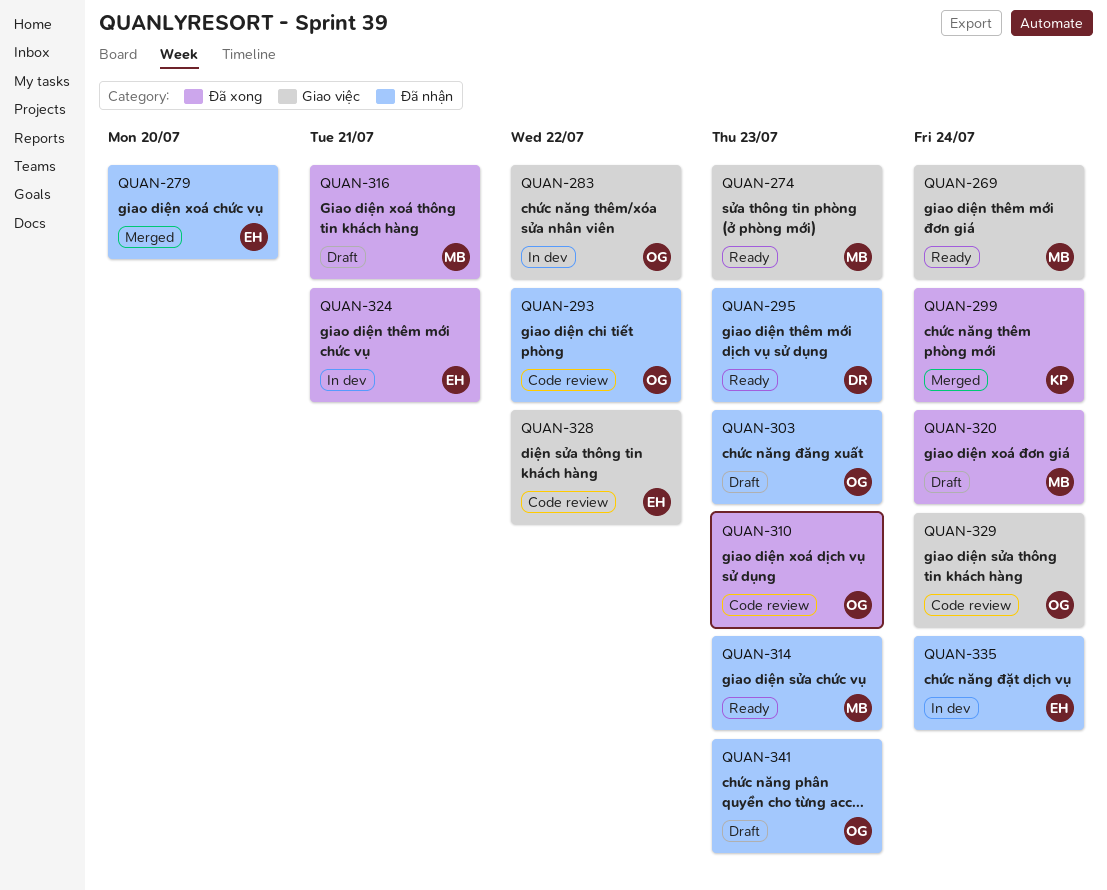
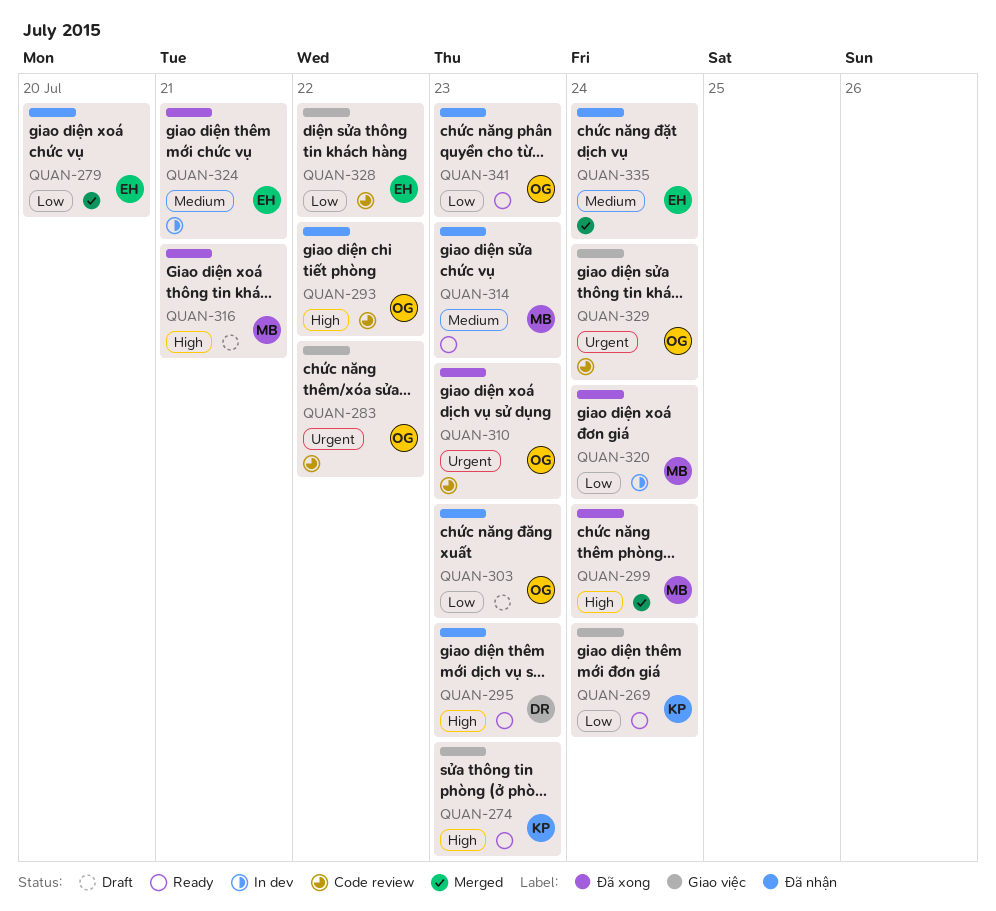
QUAN-269, owner: MB -> KP
QUAN-274, owner: MB -> KP
QUAN-283, status: In dev -> Code review
QUAN-299, owner: KP -> MB
QUAN-320, status: Draft -> In dev
QUAN-335, status: In dev -> Merged
QUAN-341, status: Draft -> Ready

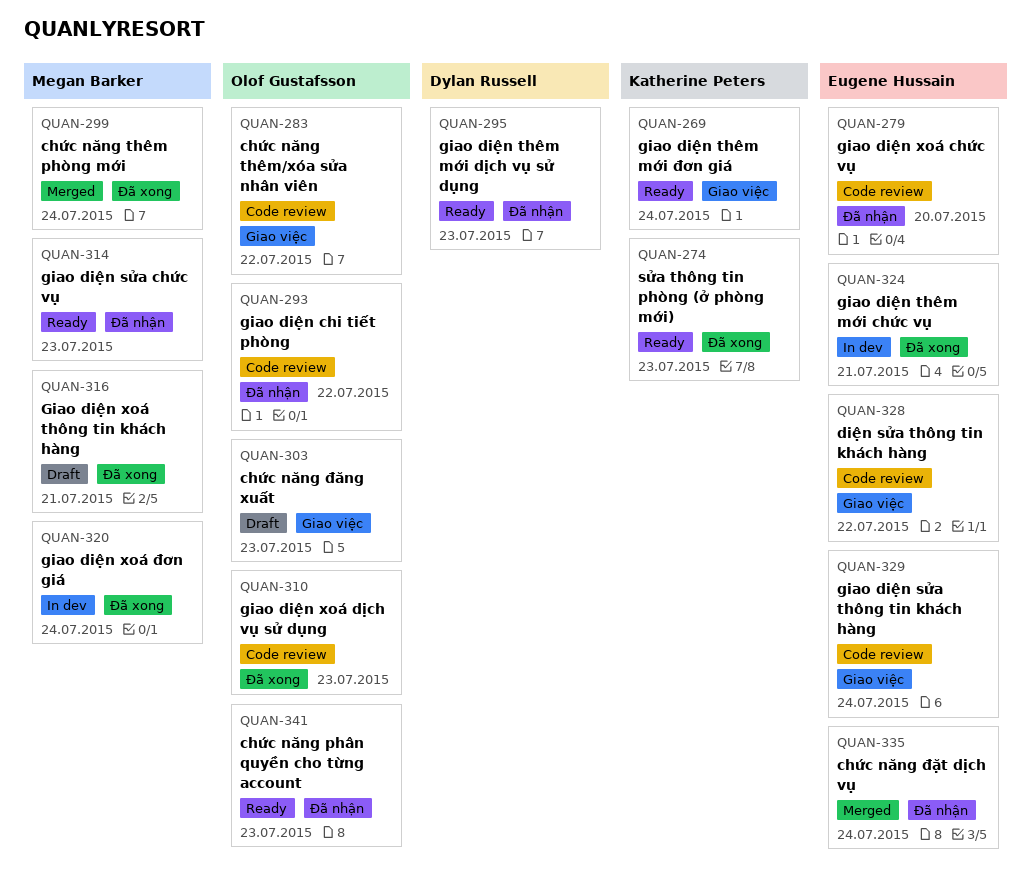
QUAN-274, label: Giao việc -> Đã xong
QUAN-279, status: Merged -> Code review
QUAN-303, label: Đã nhận -> Giao việc
QUAN-329, owner: Olof Gustafsson -> Eugene Hussain

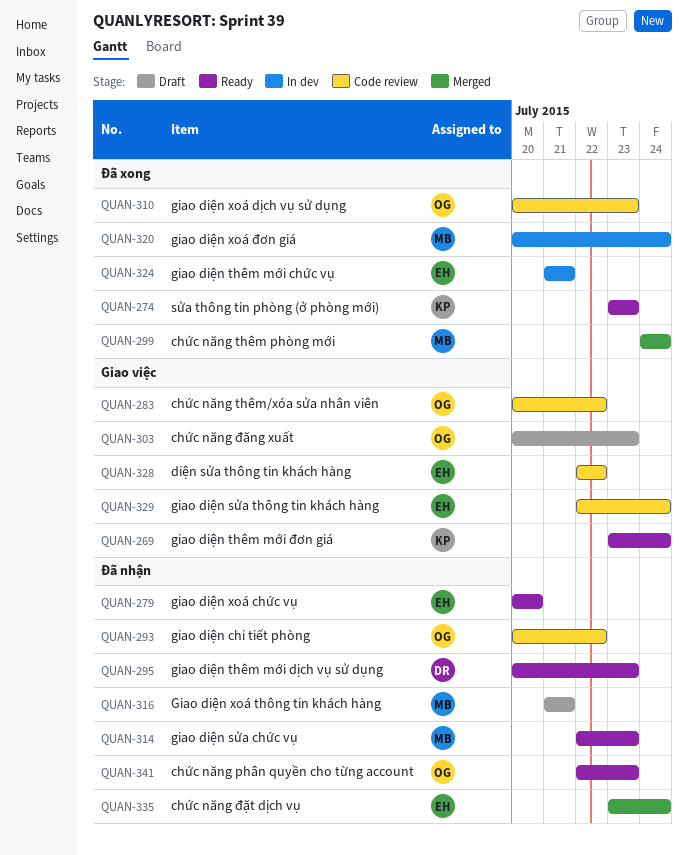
QUAN-279, status: Code review -> Ready
QUAN-316, label: Đã xong -> Đã nhận

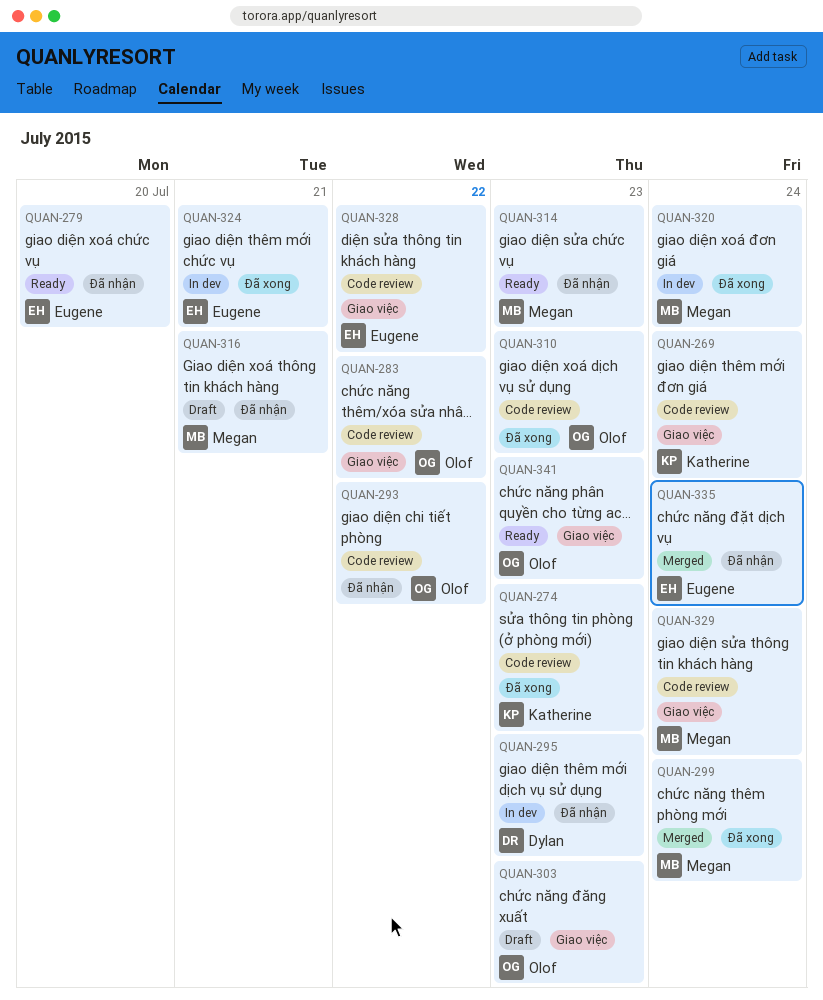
QUAN-269, status: Ready -> Code review
QUAN-274, status: Ready -> Code review
QUAN-295, status: Ready -> In dev
QUAN-329, owner: Eugene -> Megan
QUAN-341, label: Đã nhận -> Giao việc

